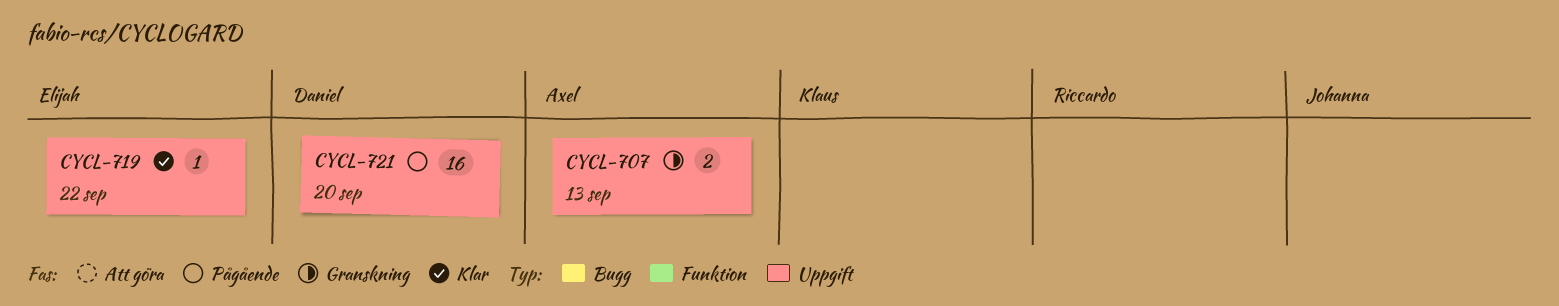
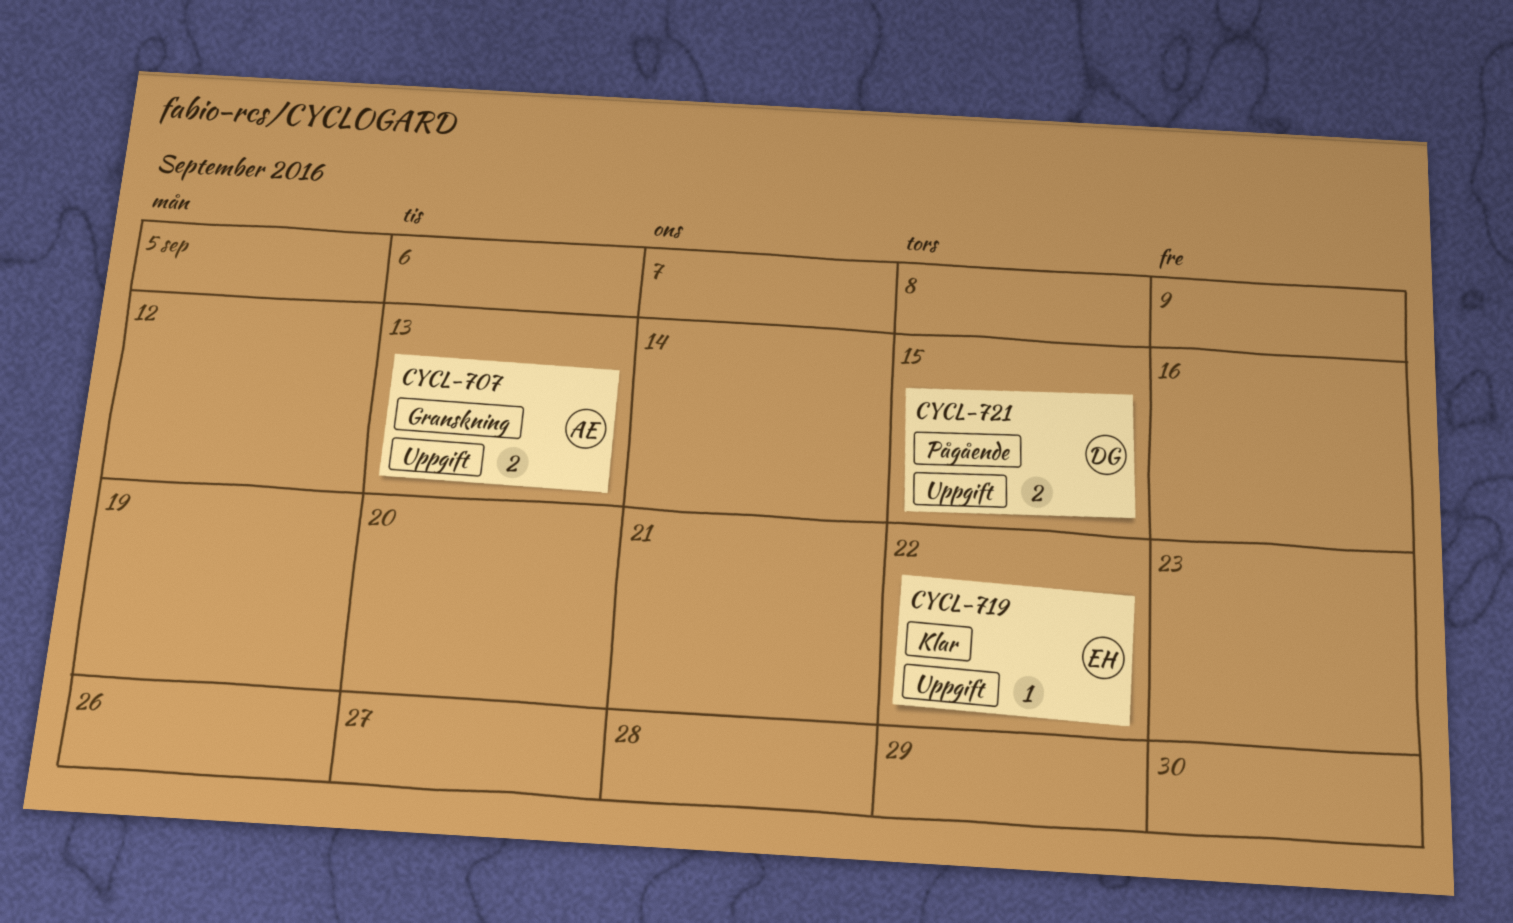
CYCL-721, estimate: 16 -> 2
CYCL-721, due: Sep 20 -> Sep 15

